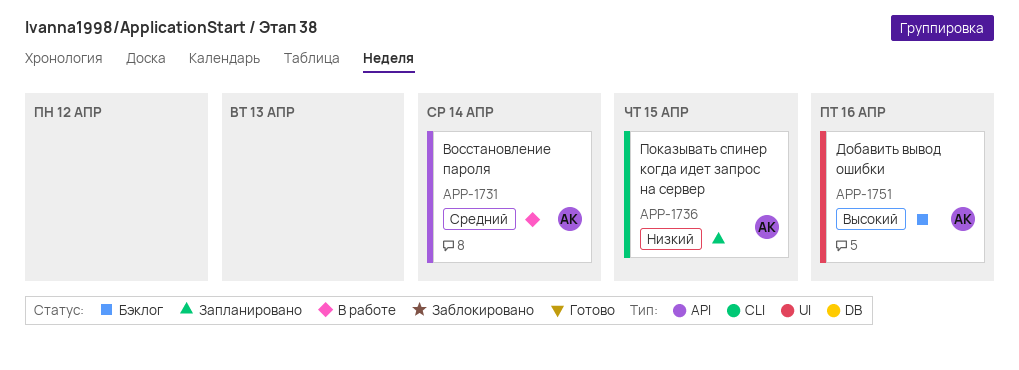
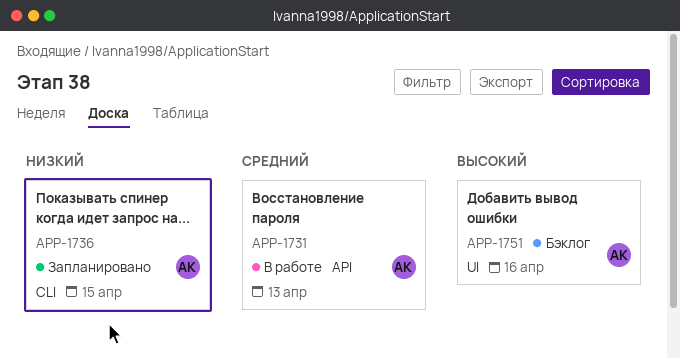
APP-1731, due: Apr 14 -> Apr 13

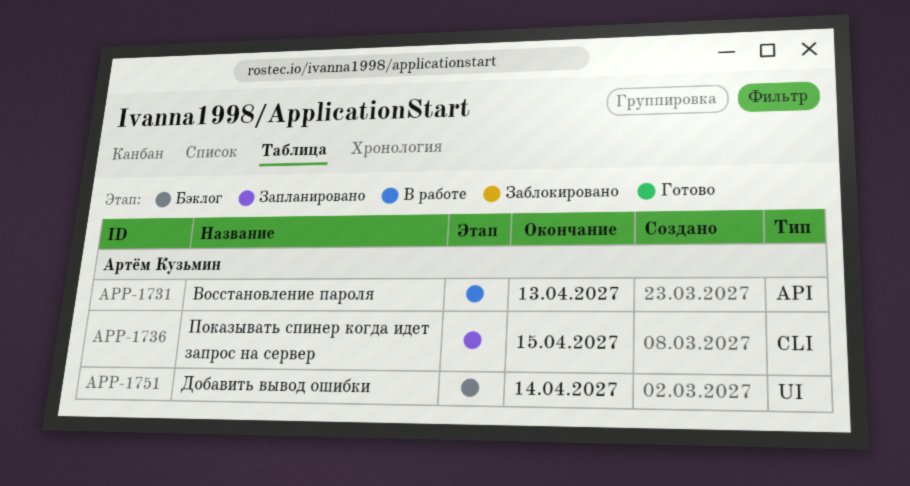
APP-1751, due: Apr 16 -> Apr 14

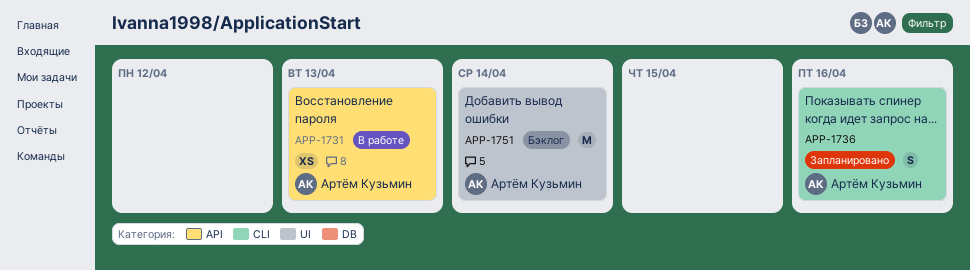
APP-1736, due: Apr 15 -> Apr 16

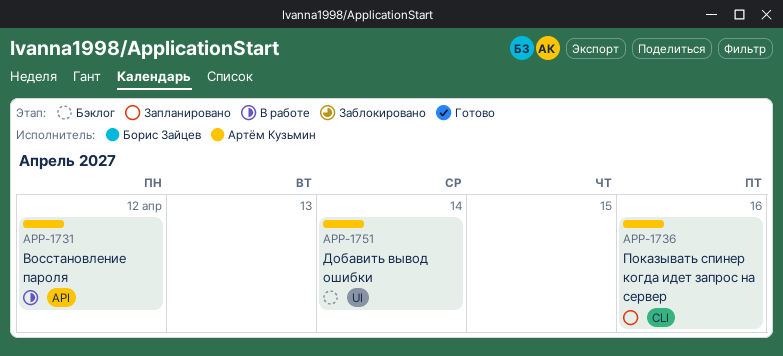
APP-1731, due: Apr 13 -> Apr 12

